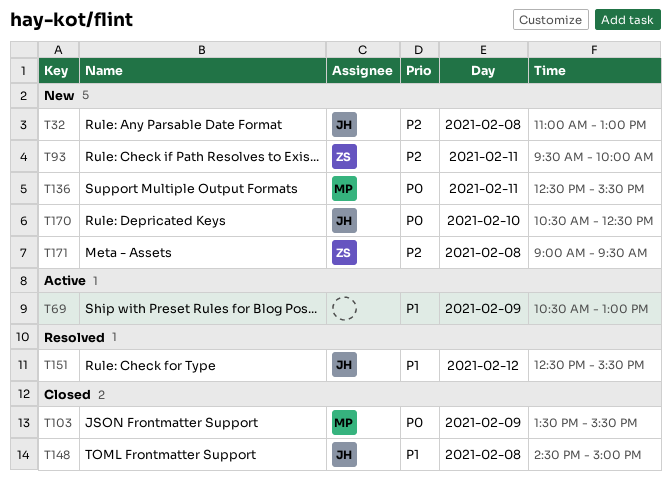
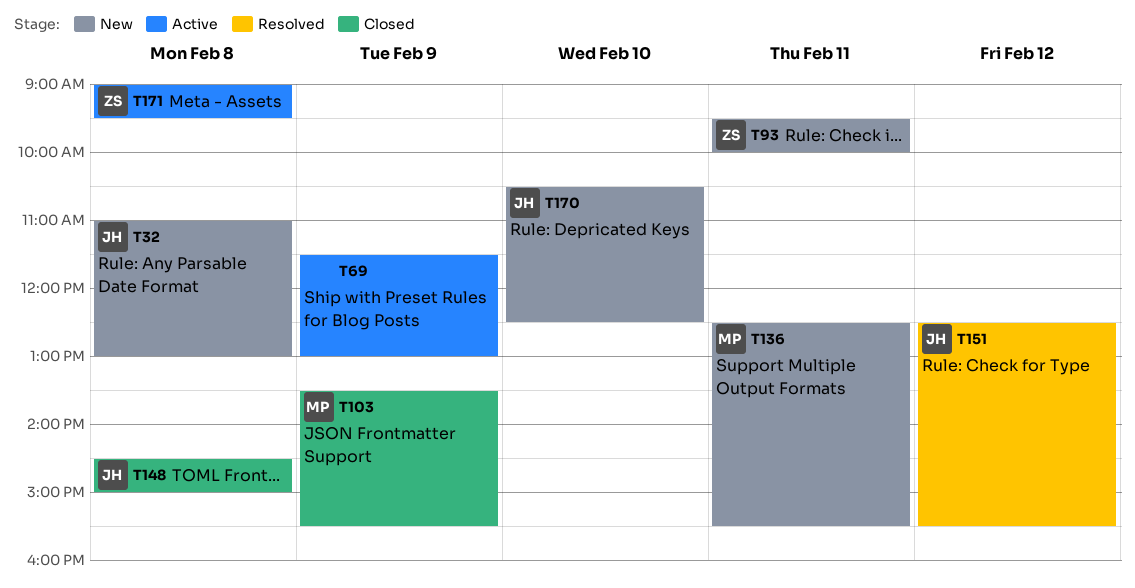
T69, begins: 10:30 -> 11:30
T171, status: New -> Active

